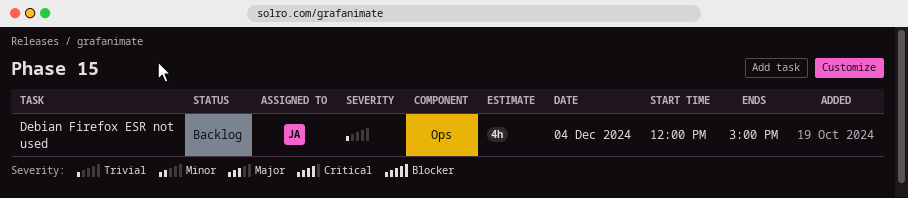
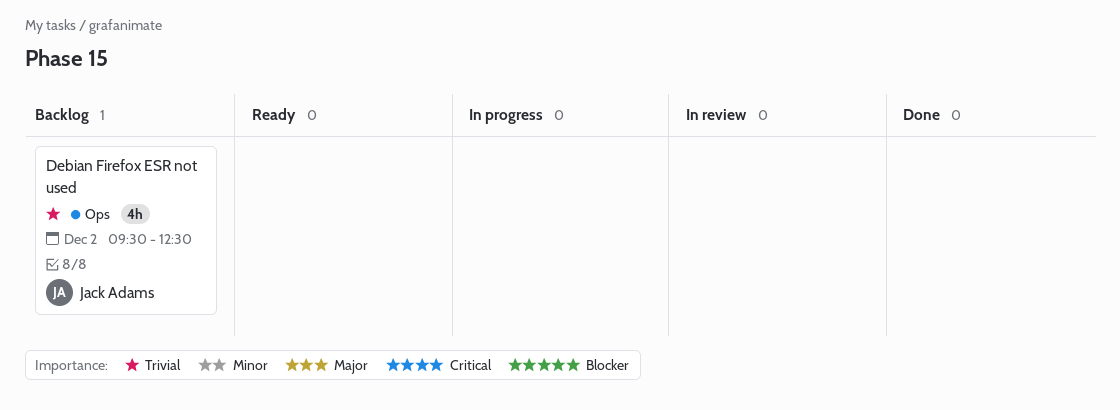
Debian Firefox ESR not used, day: Dec 4 -> Dec 2
Debian Firefox ESR not used, begins: 12:00 -> 09:30
Debian Firefox ESR not used, ends: 15:00 -> 12:30

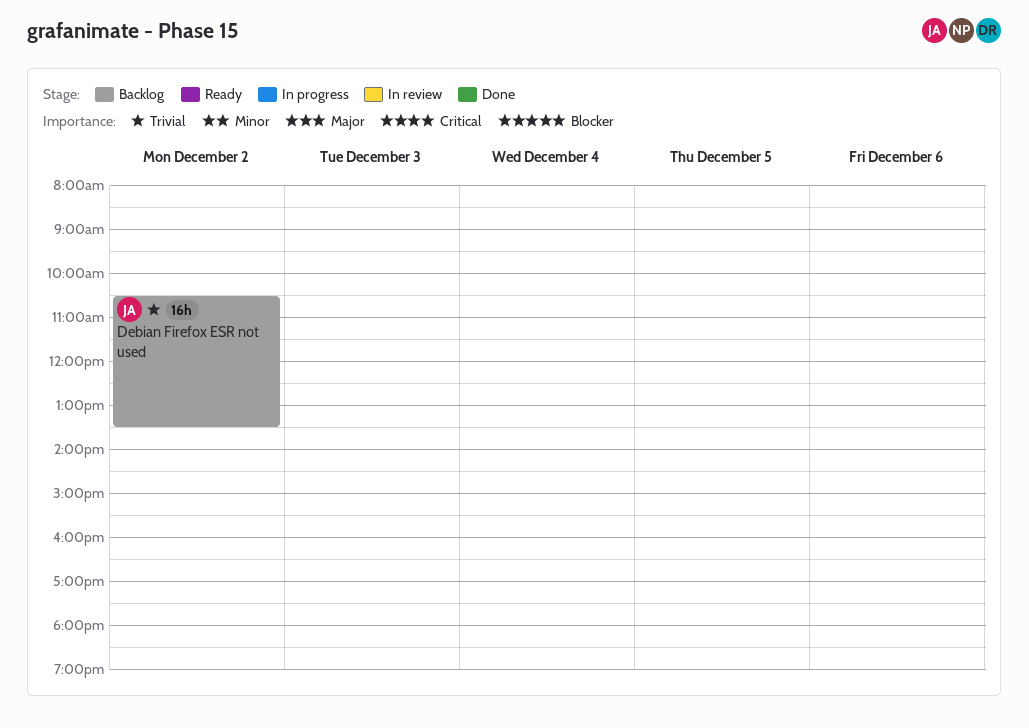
Debian Firefox ESR not used, estimate: 4h -> 16h
Debian Firefox ESR not used, begins: 09:30 -> 10:30
Debian Firefox ESR not used, ends: 12:30 -> 13:30

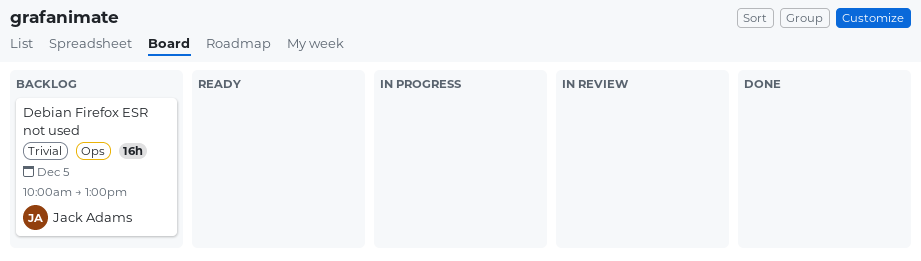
Debian Firefox ESR not used, day: Dec 2 -> Dec 5
Debian Firefox ESR not used, begins: 10:30 -> 10:00
Debian Firefox ESR not used, ends: 13:30 -> 13:00

